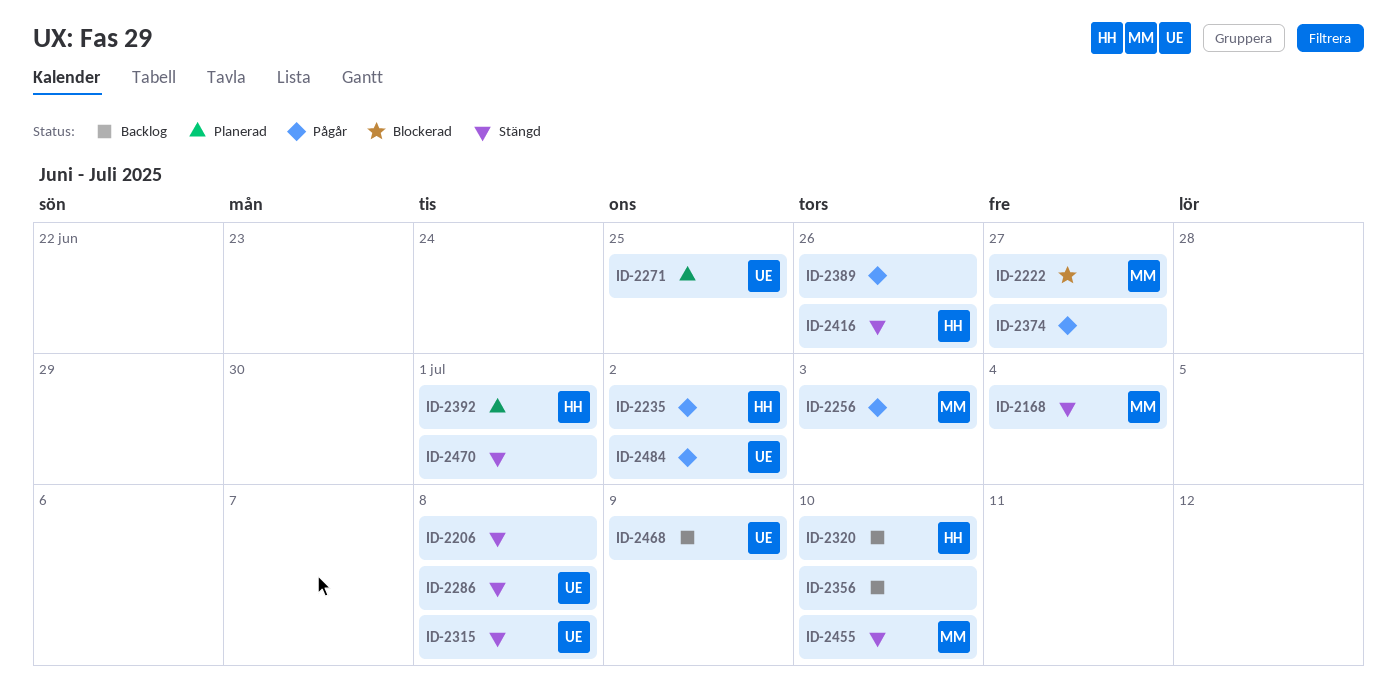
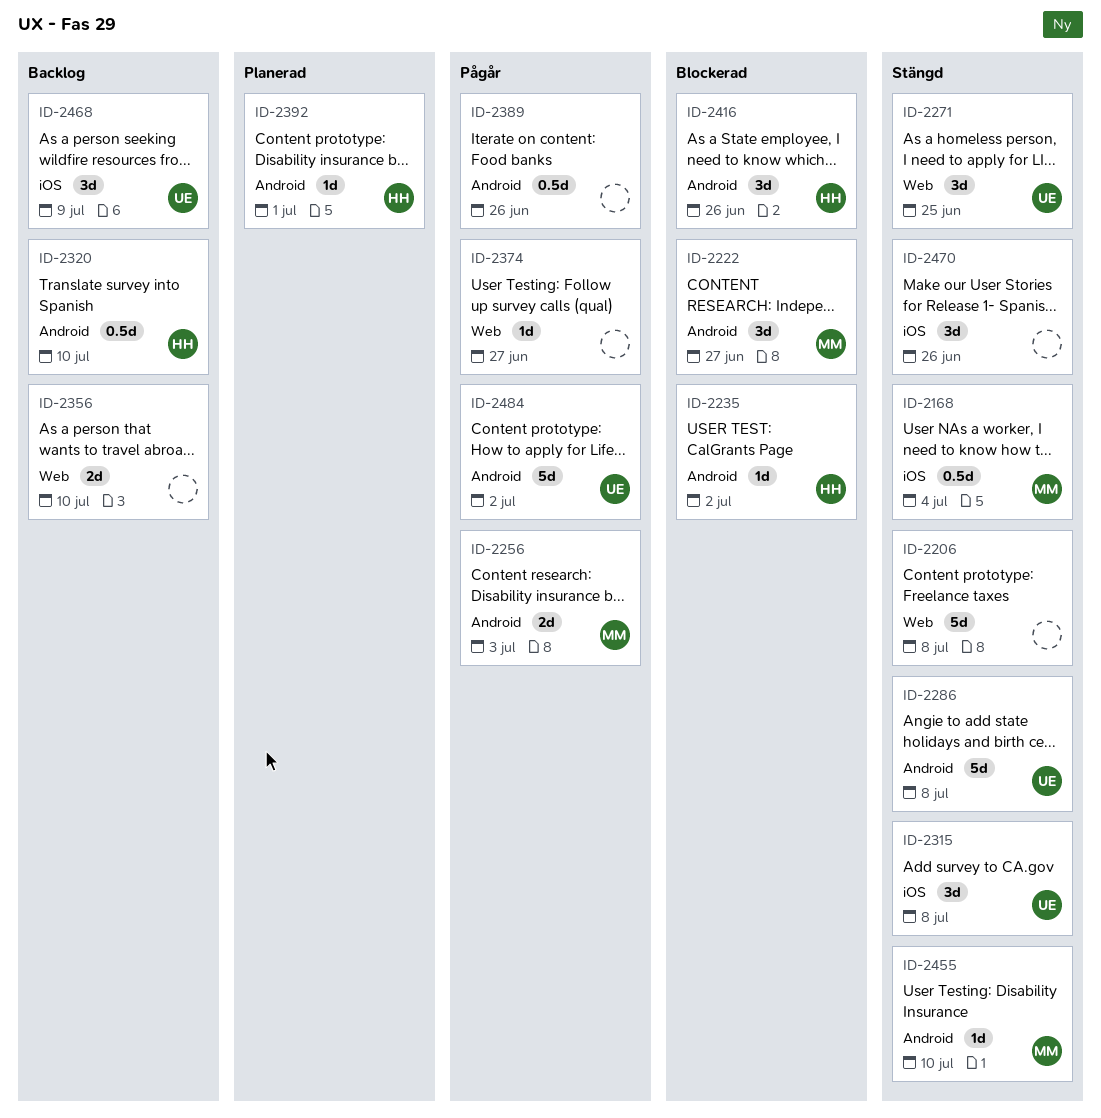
ID-2235, status: Pågår -> Blockerad
ID-2271, status: Planerad -> Stängd
ID-2416, status: Stängd -> Blockerad
ID-2470, due: Jul 1 -> Jun 26

